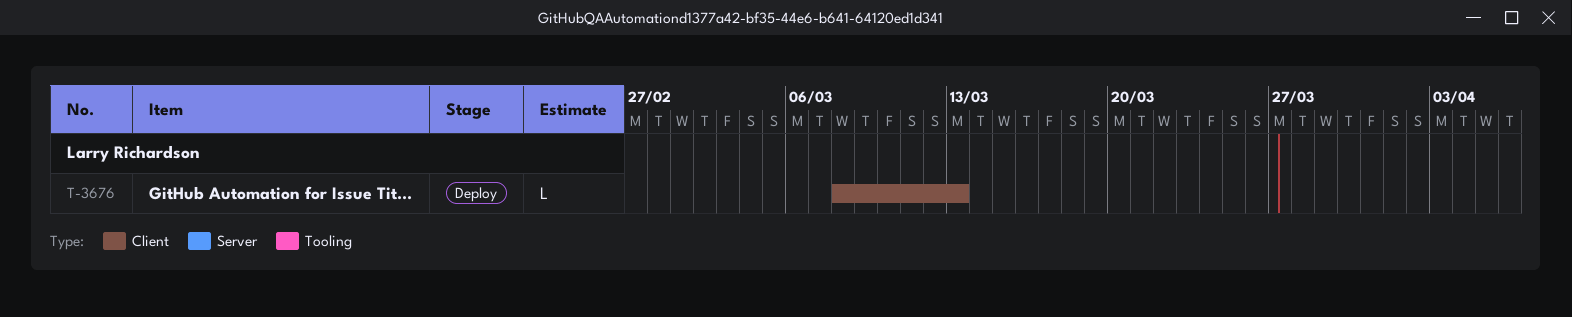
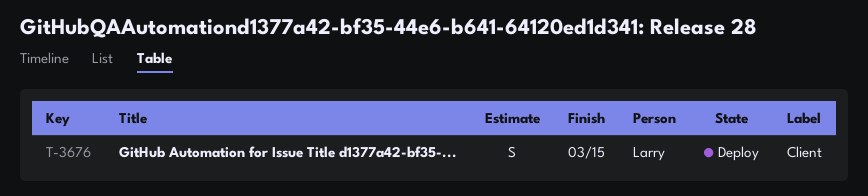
T-3676, estimate: L -> S
T-3676, due: Mar 13 -> Mar 15

